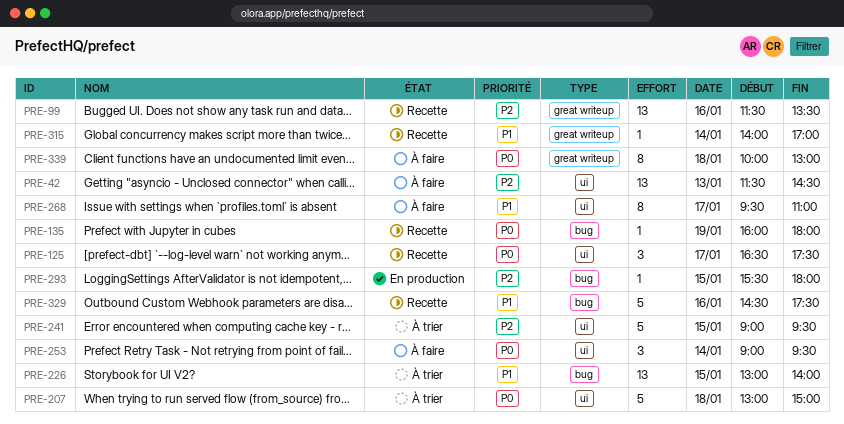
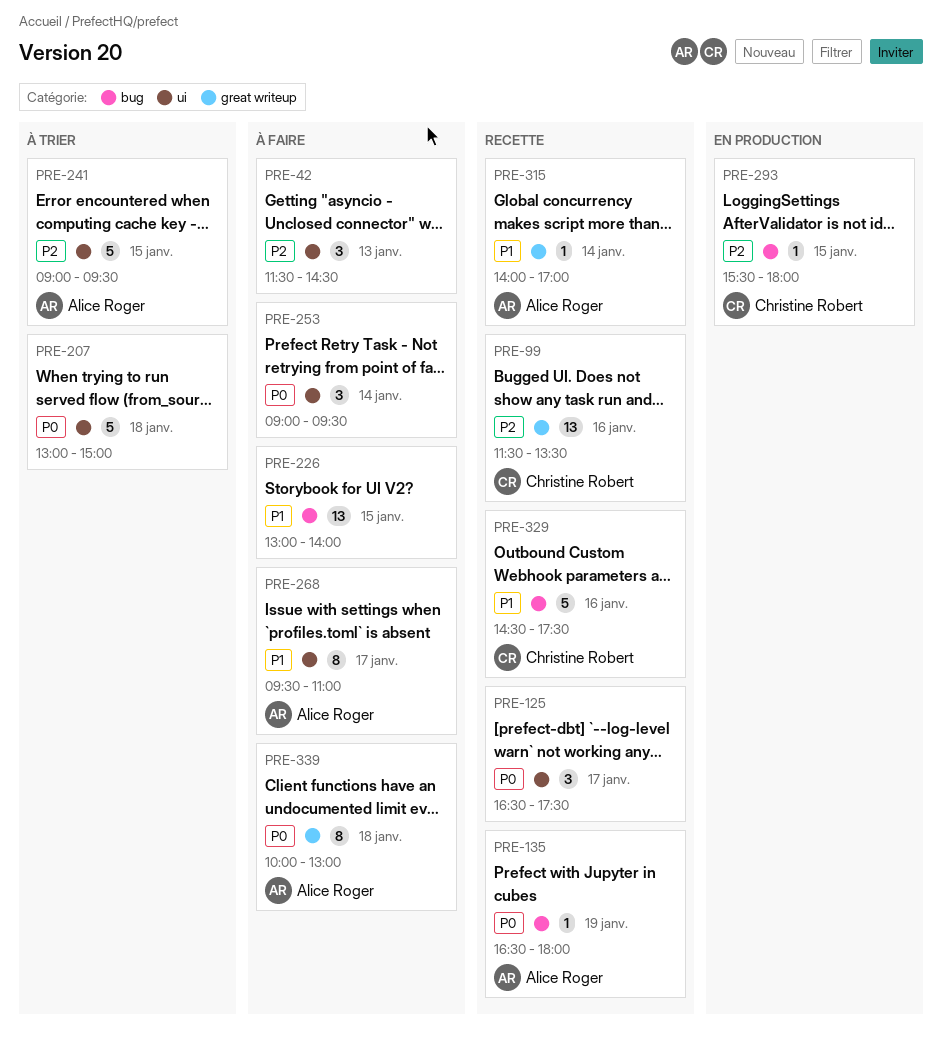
PRE-42, estimate: 13 -> 3
PRE-135, begins: 16:00 -> 16:30
PRE-226, status: À trier -> À faire

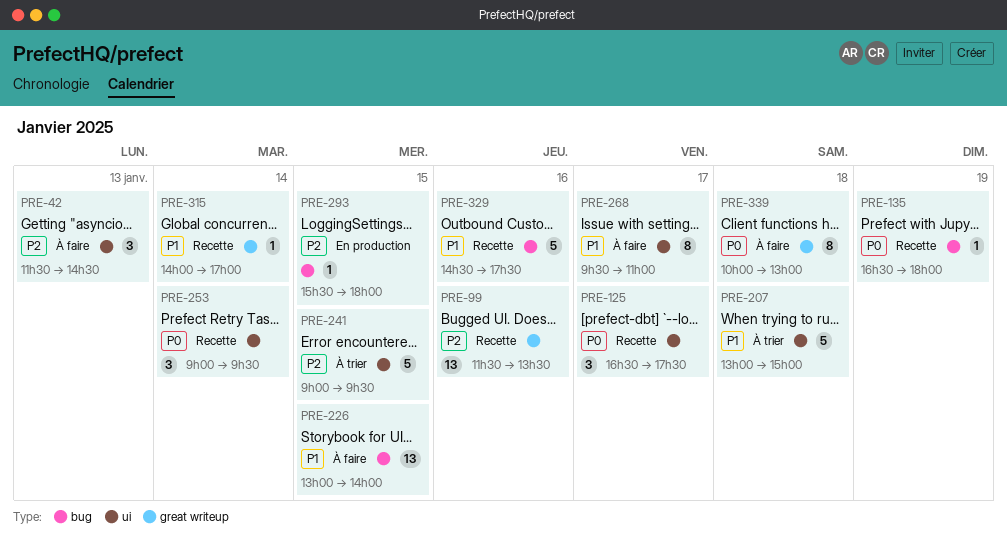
PRE-207, priority: P0 -> P1
PRE-253, status: À faire -> Recette

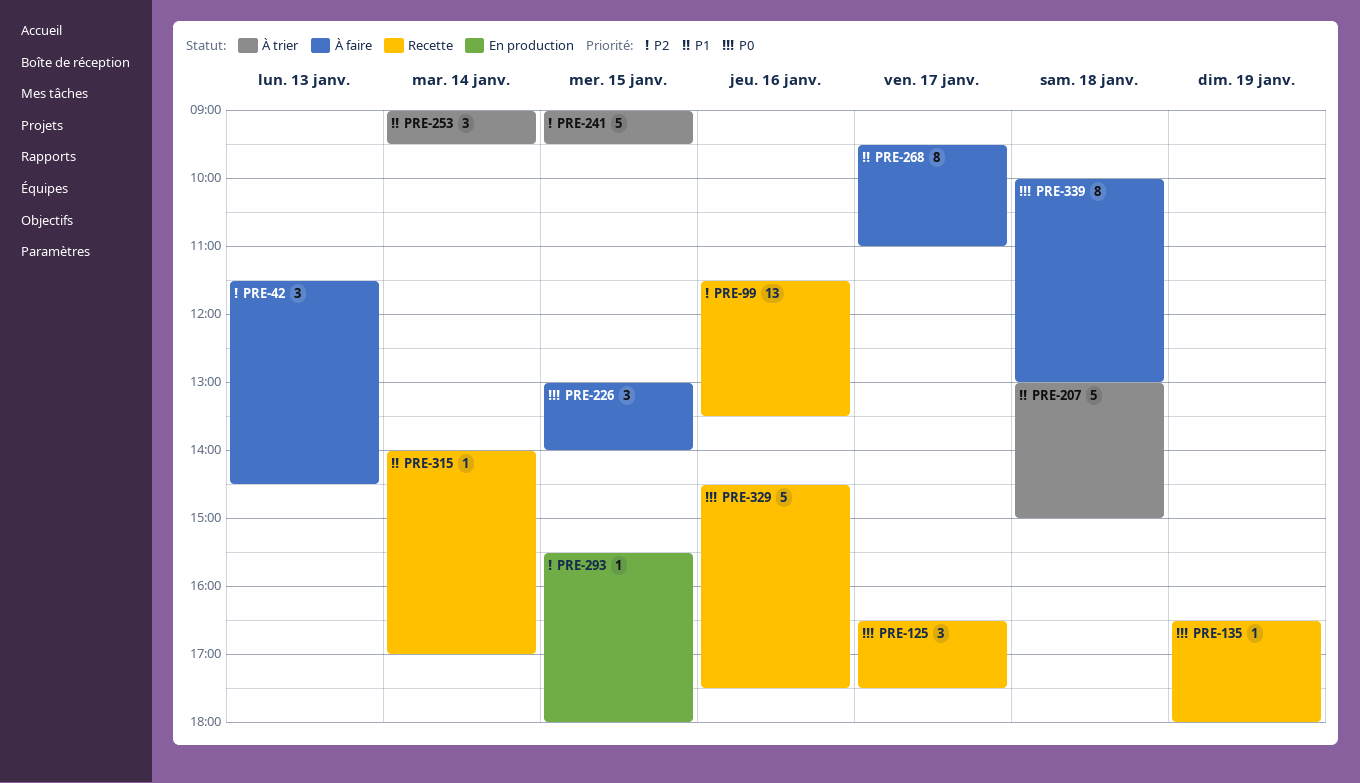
PRE-226, priority: P1 -> P0
PRE-226, estimate: 13 -> 3
PRE-253, status: Recette -> À trier
PRE-253, priority: P0 -> P1
PRE-329, priority: P1 -> P0

